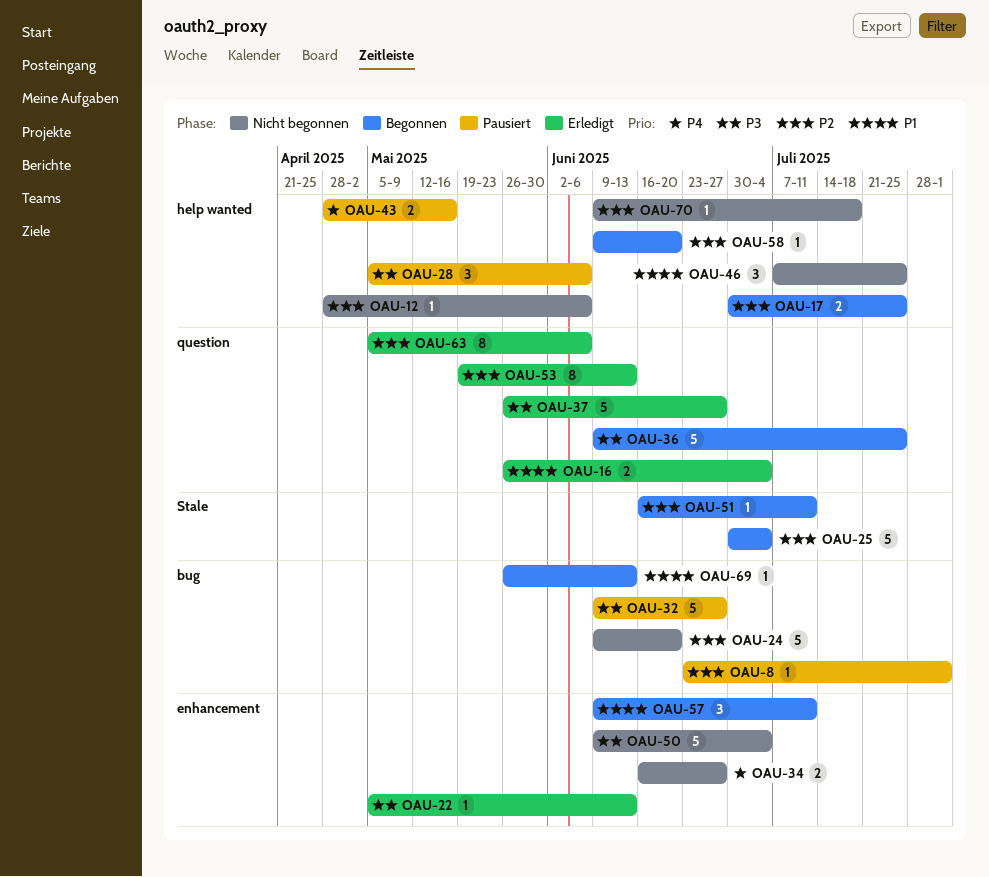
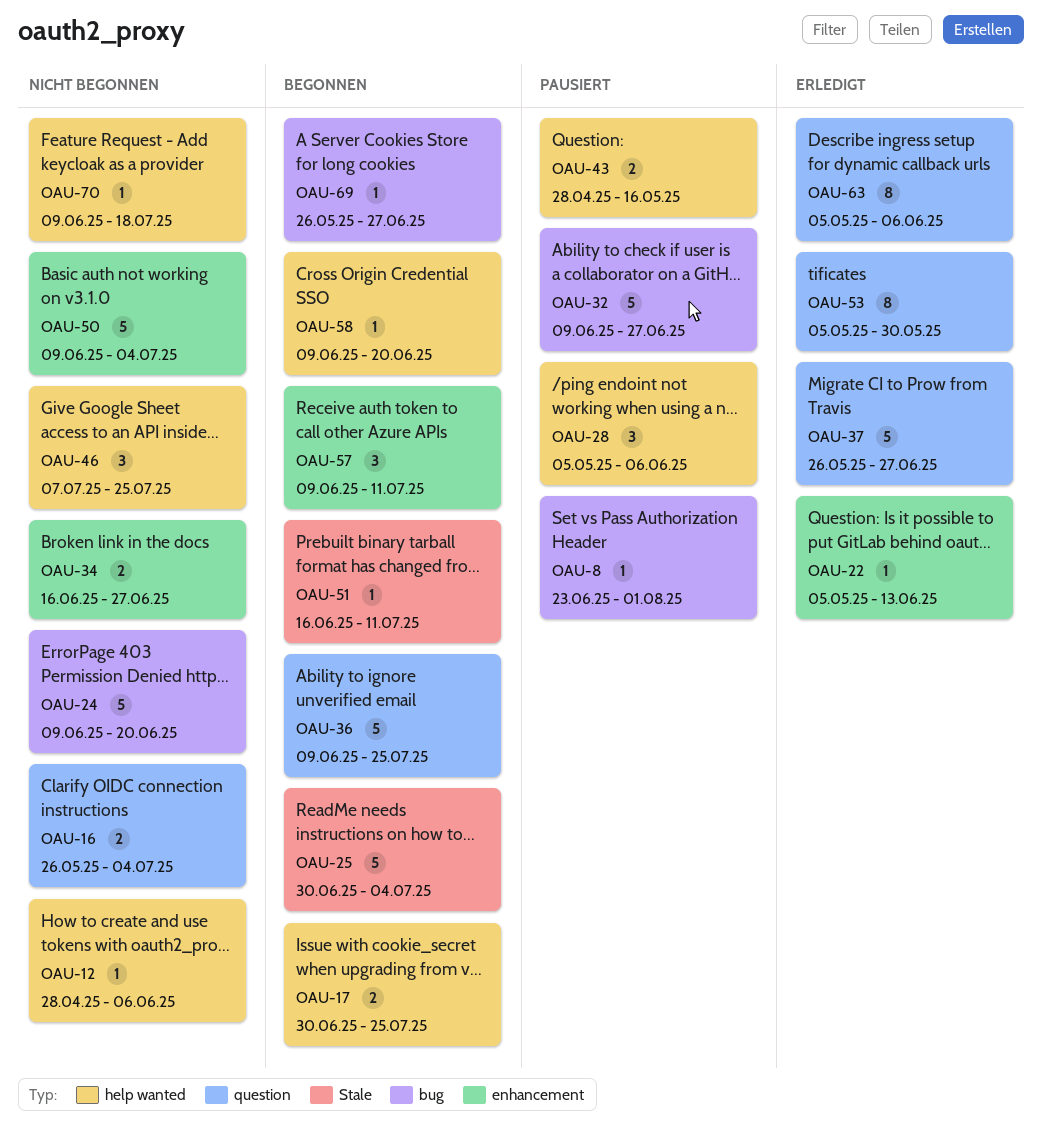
OAU-16, status: Erledigt -> Nicht begonnen
OAU-53, start: May 19 -> May 5
OAU-53, due: Jun 13 -> May 30
OAU-69, due: Jun 13 -> Jun 27

